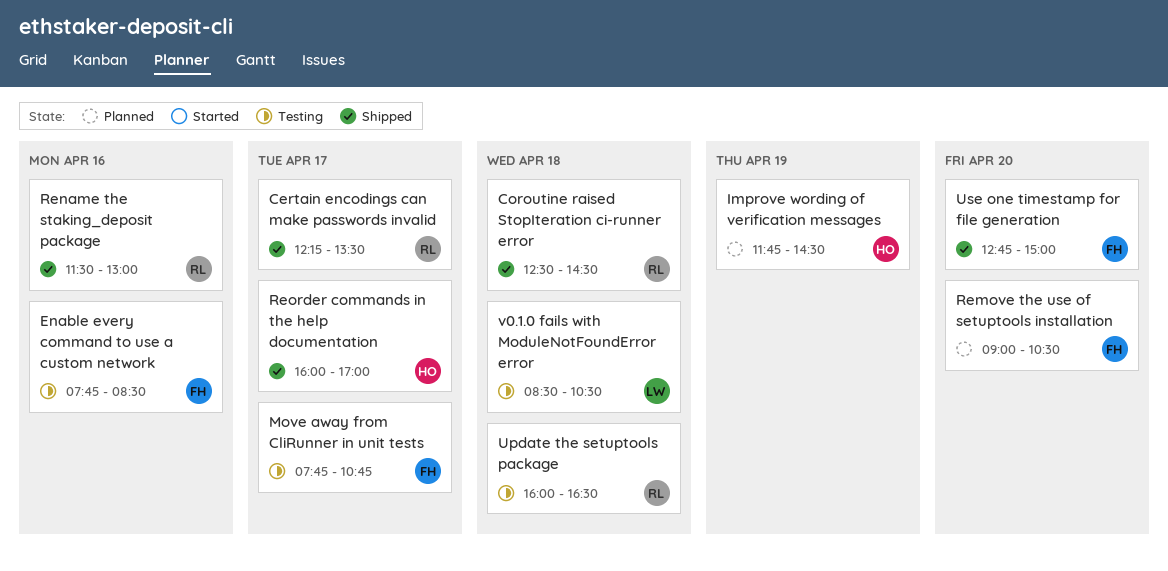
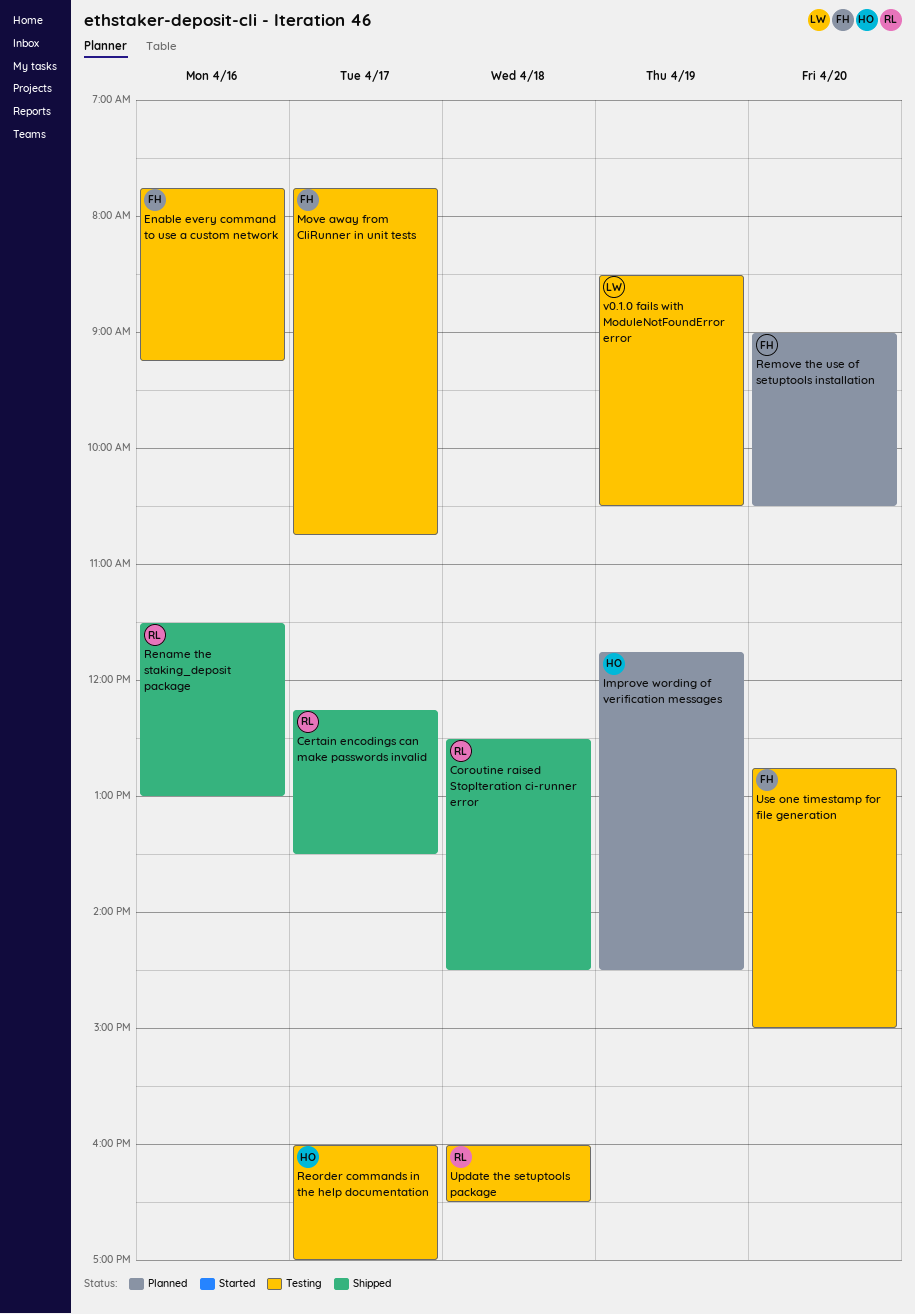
Enable every command to use a custom network, ends: 08:30 -> 09:15
Reorder commands in the help documentation, status: Shipped -> Testing
Use one timestamp for file generation, status: Shipped -> Testing
v0.1.0 fails with ModuleNotFoundError error, day: Apr 18 -> Apr 19

